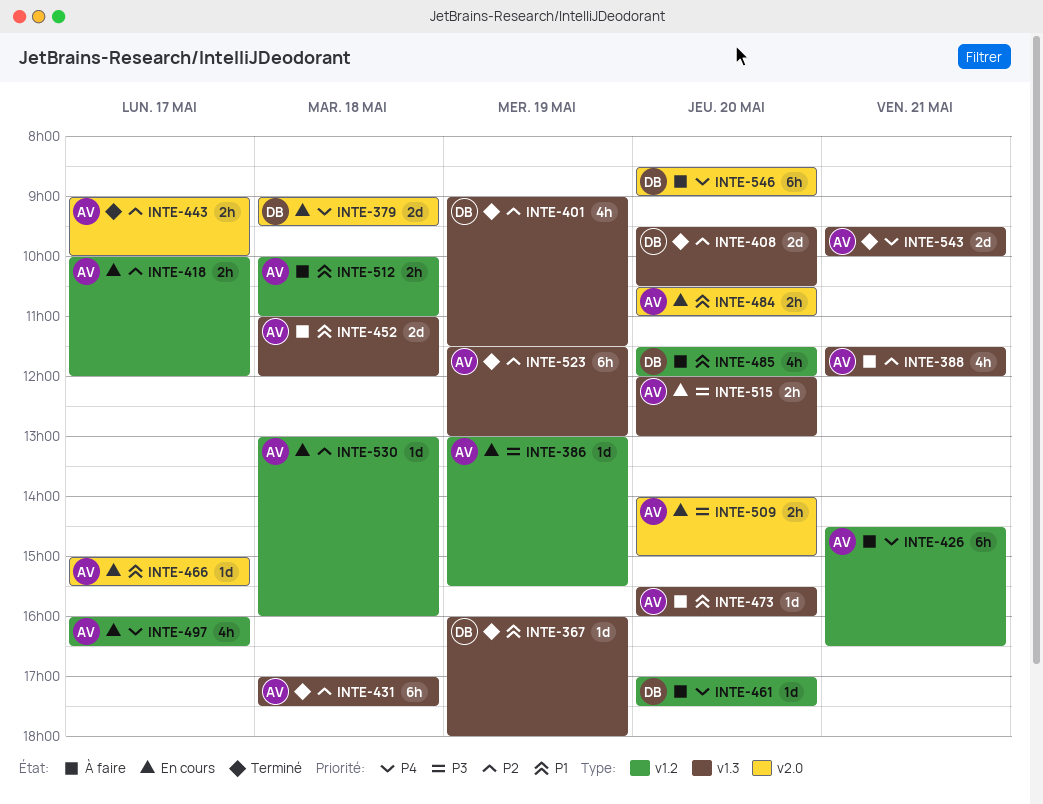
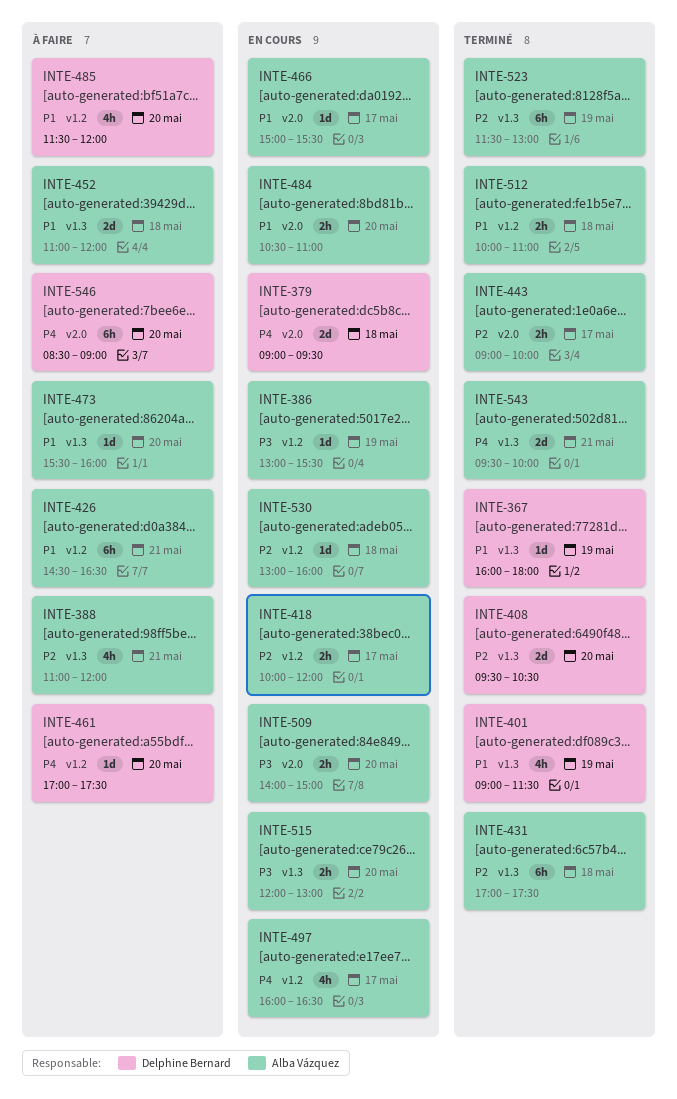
INTE-388, begins: 11:30 -> 11:00
INTE-401, priority: P2 -> P1
INTE-426, priority: P4 -> P1
INTE-512, status: À faire -> Terminé

